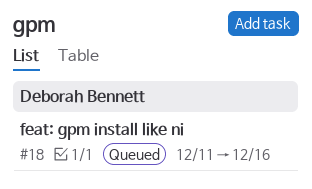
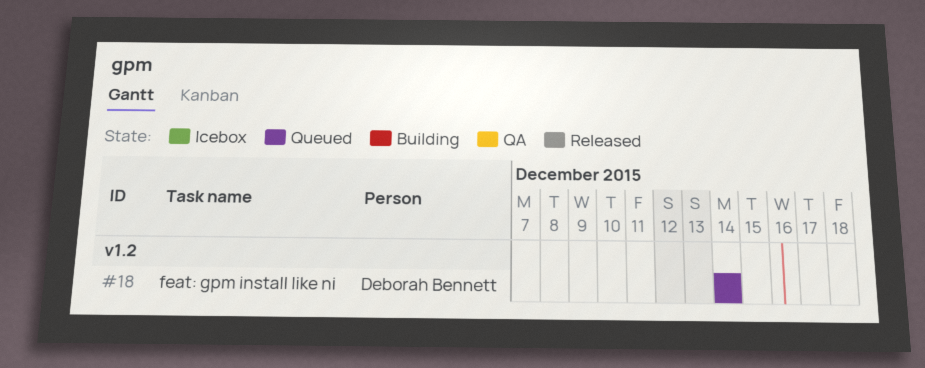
#18, start: Dec 11 -> Dec 14
#18, due: Dec 16 -> Dec 14

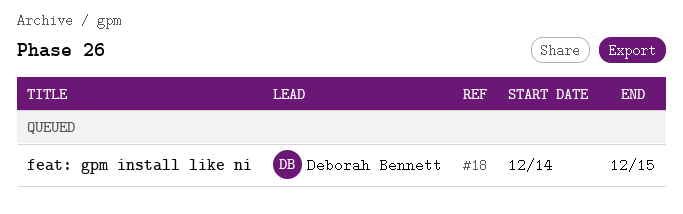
#18, due: Dec 14 -> Dec 15

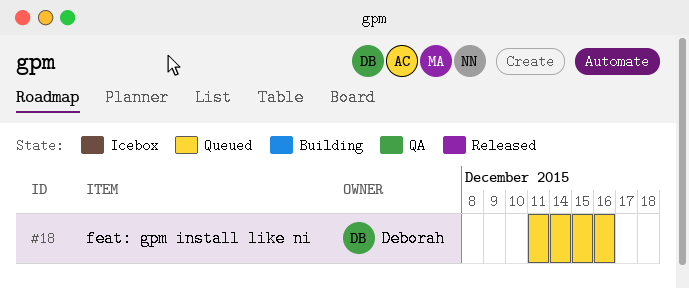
#18, start: Dec 14 -> Dec 11
#18, due: Dec 15 -> Dec 16

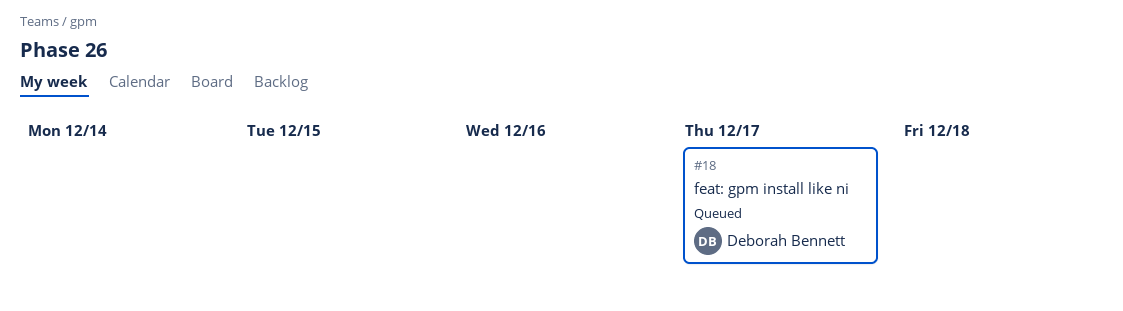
#18, due: Dec 16 -> Dec 17

